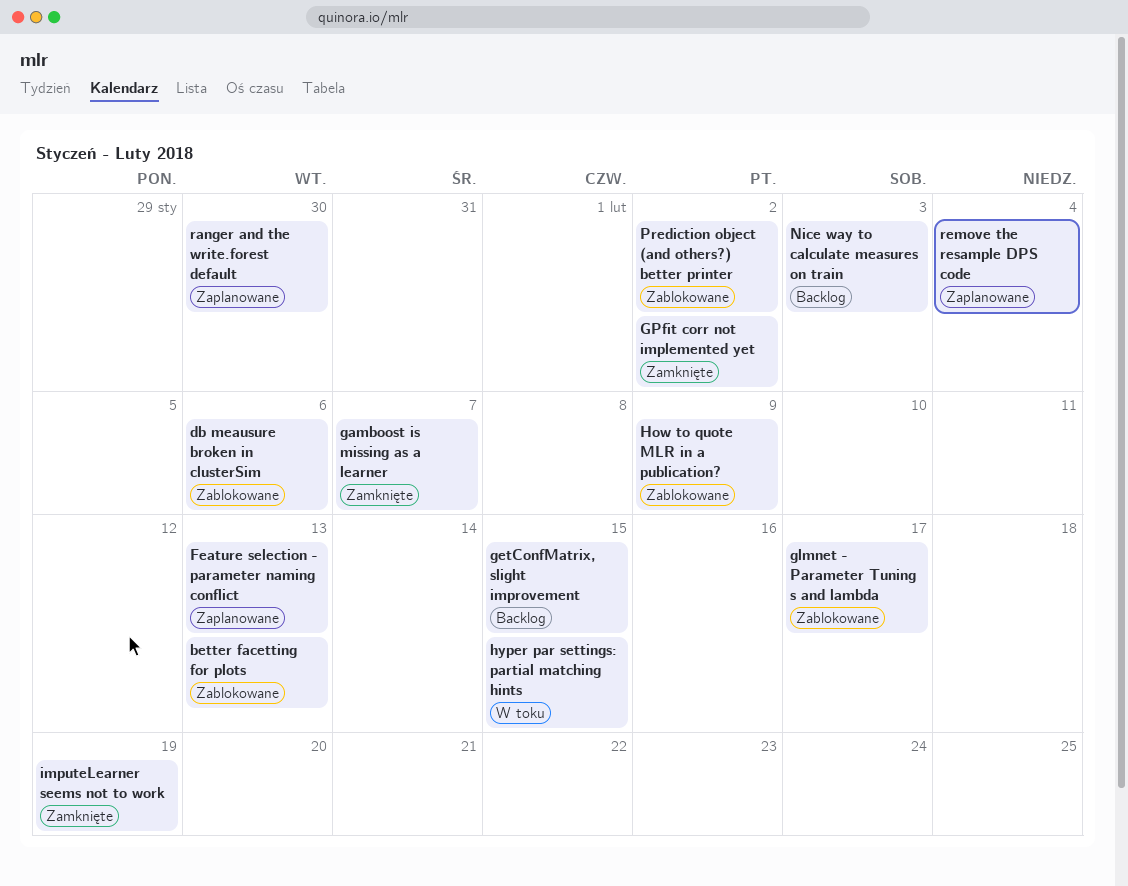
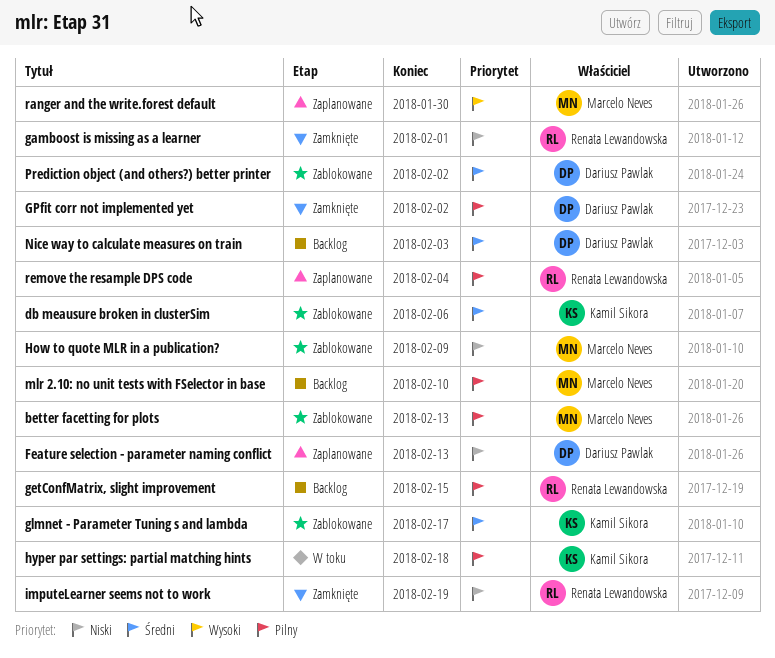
gamboost is missing as a learner, due: Feb 7 -> Feb 1
hyper par settings: partial matching hints, due: Feb 15 -> Feb 18
mlr 2.10: no unit tests with FSelector in base: none -> present

